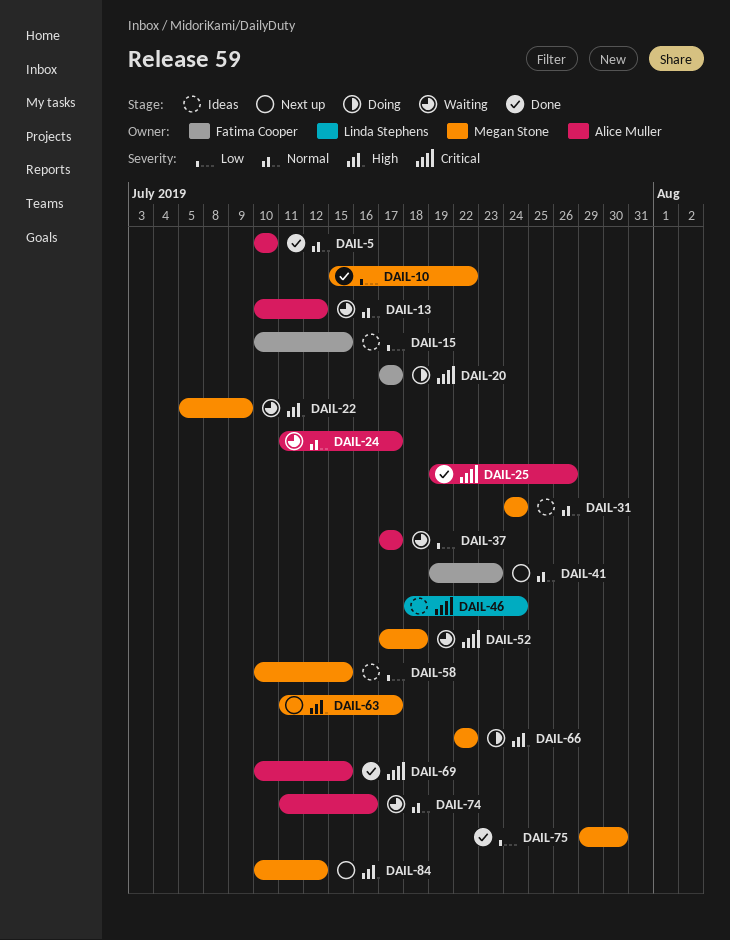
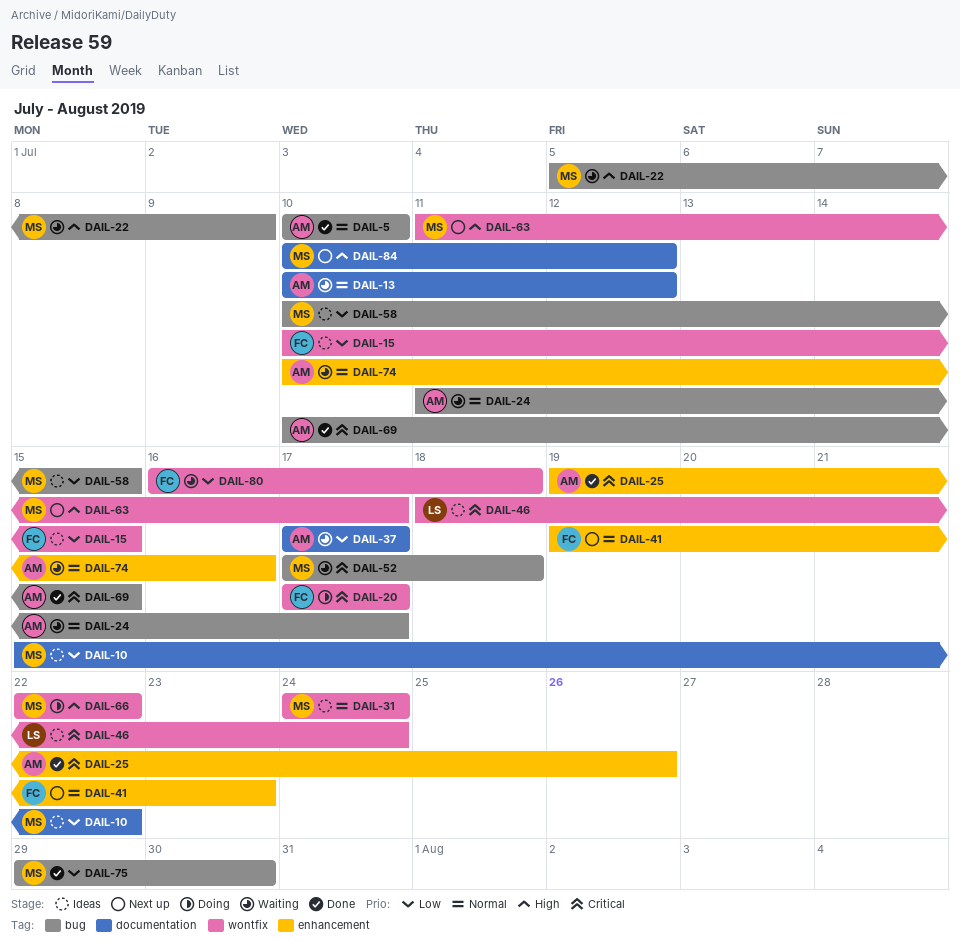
DAIL-10, status: Done -> Ideas
DAIL-74, start: Jul 11 -> Jul 10
DAIL-80: none -> present

